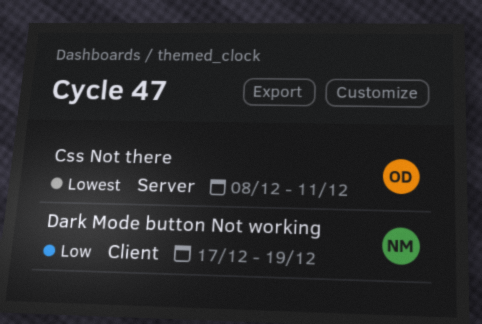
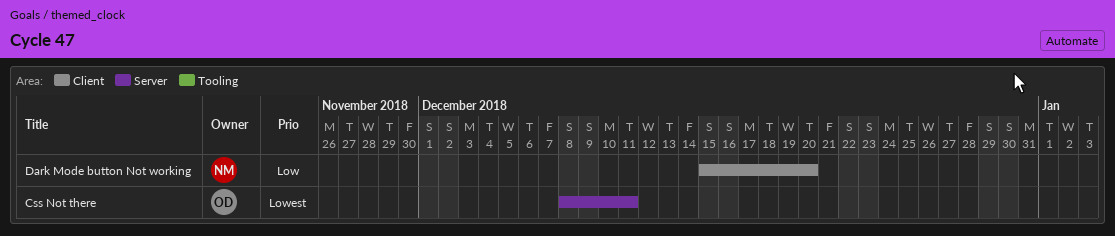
Dark Mode button Not working, start: Dec 17 -> Dec 15
Dark Mode button Not working, due: Dec 19 -> Dec 20

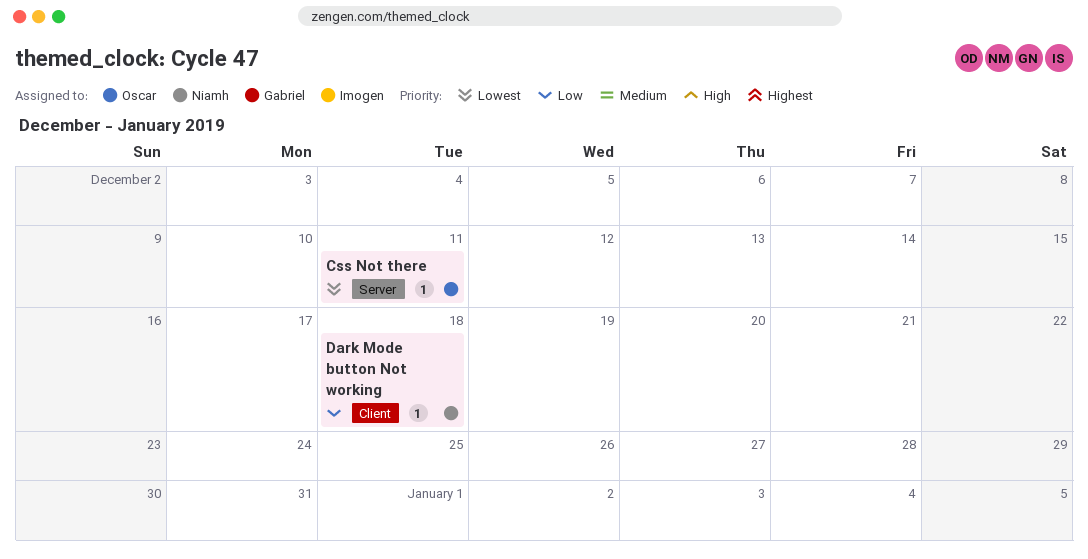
Dark Mode button Not working, due: Dec 20 -> Dec 18

